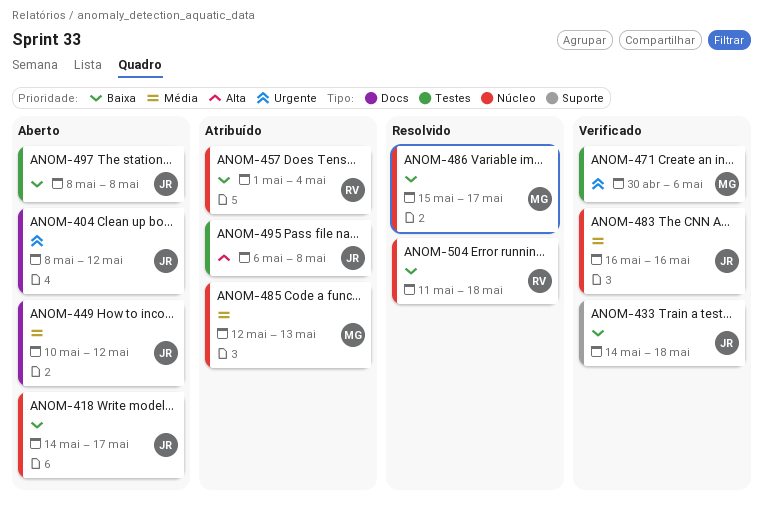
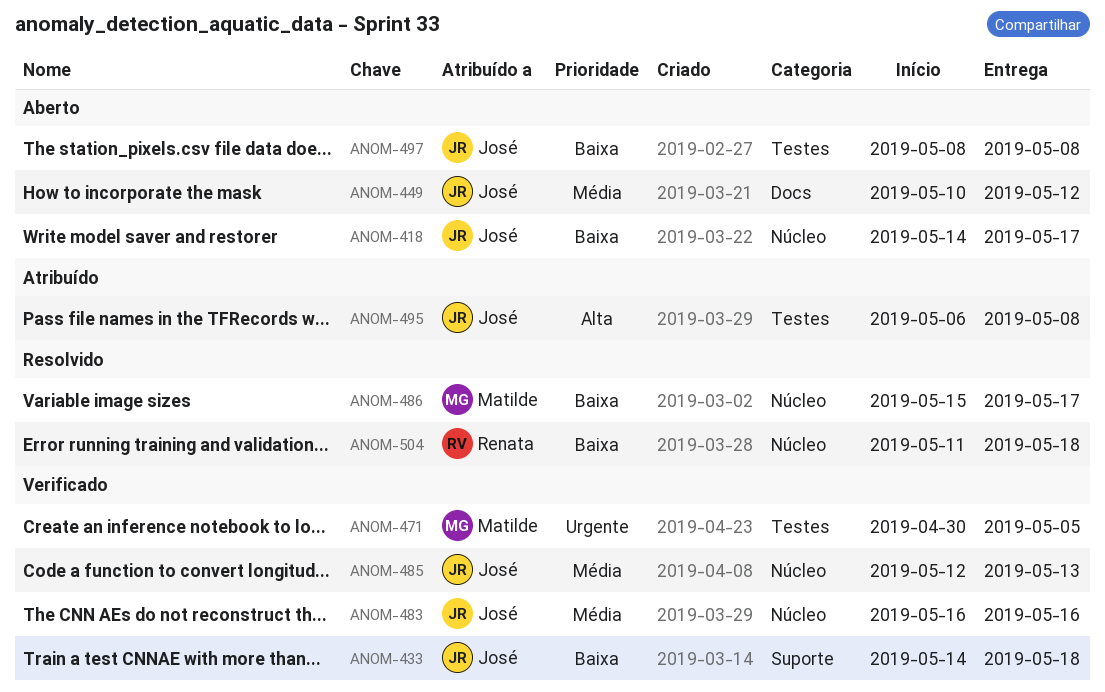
ANOM-404: present -> none
ANOM-457: present -> none
ANOM-471, due: May 6 -> May 5
ANOM-485, status: Atribuído -> Verificado
ANOM-485, owner: Matilde -> José

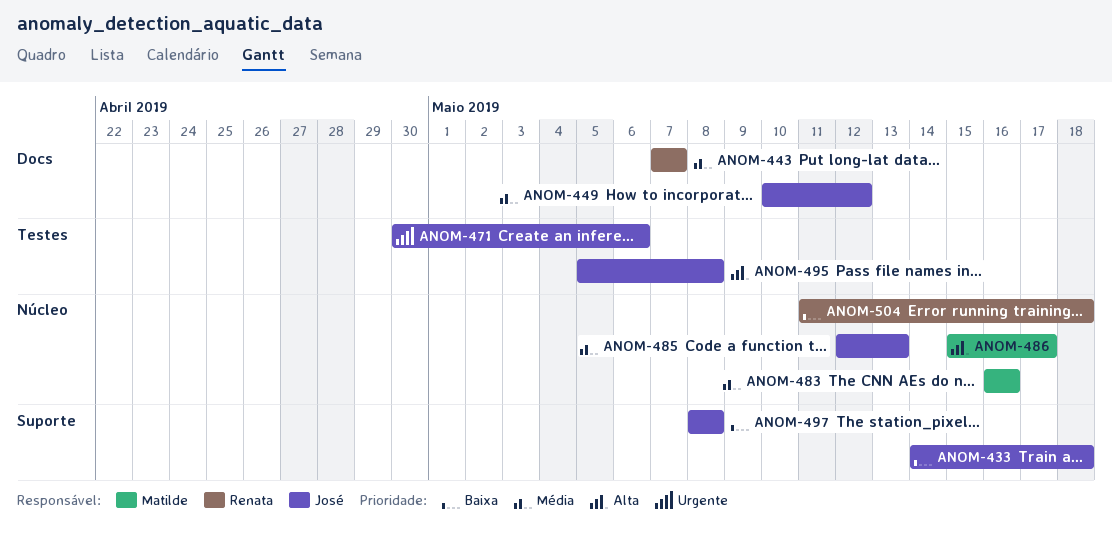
ANOM-418: present -> none
ANOM-443: none -> present
ANOM-471, owner: Matilde -> José
ANOM-471, due: May 5 -> May 6
ANOM-483, owner: José -> Matilde
ANOM-486, priority: Baixa -> Alta
ANOM-495, start: May 6 -> May 5
ANOM-497, label: Testes -> Suporte

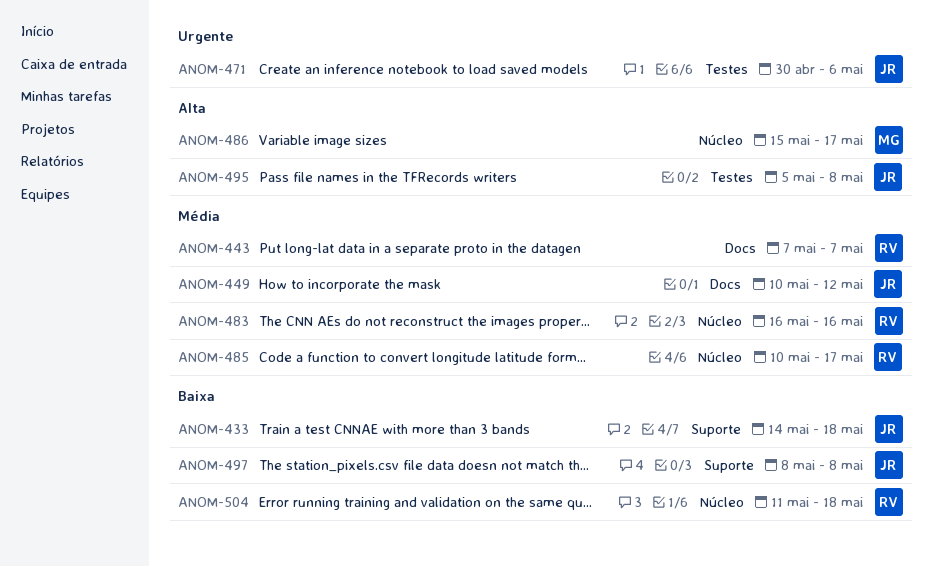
ANOM-483, owner: Matilde -> Renata
ANOM-485, owner: José -> Renata
ANOM-485, start: May 12 -> May 10
ANOM-485, due: May 13 -> May 17

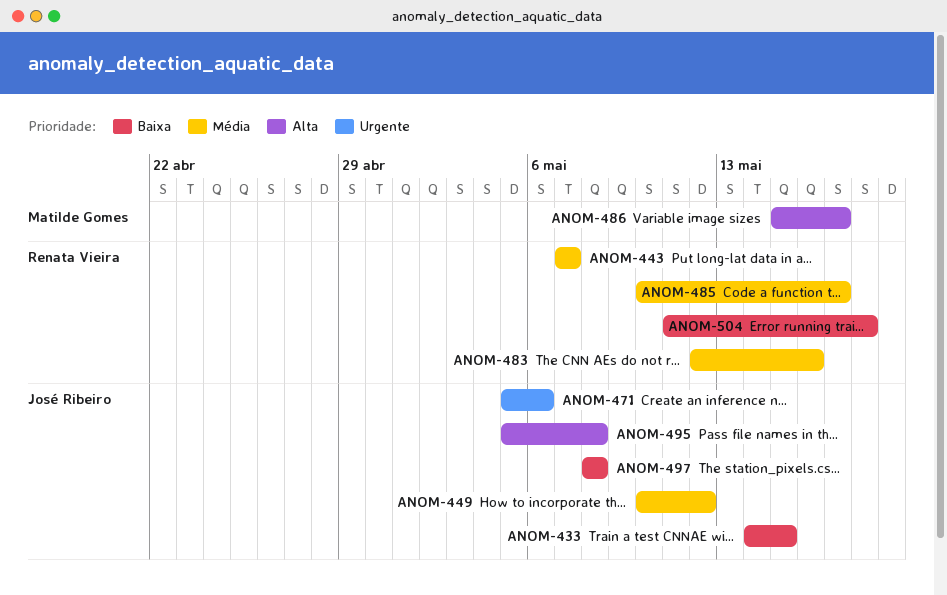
ANOM-433, due: May 18 -> May 15
ANOM-471, start: Apr 30 -> May 5
ANOM-483, start: May 16 -> May 12

